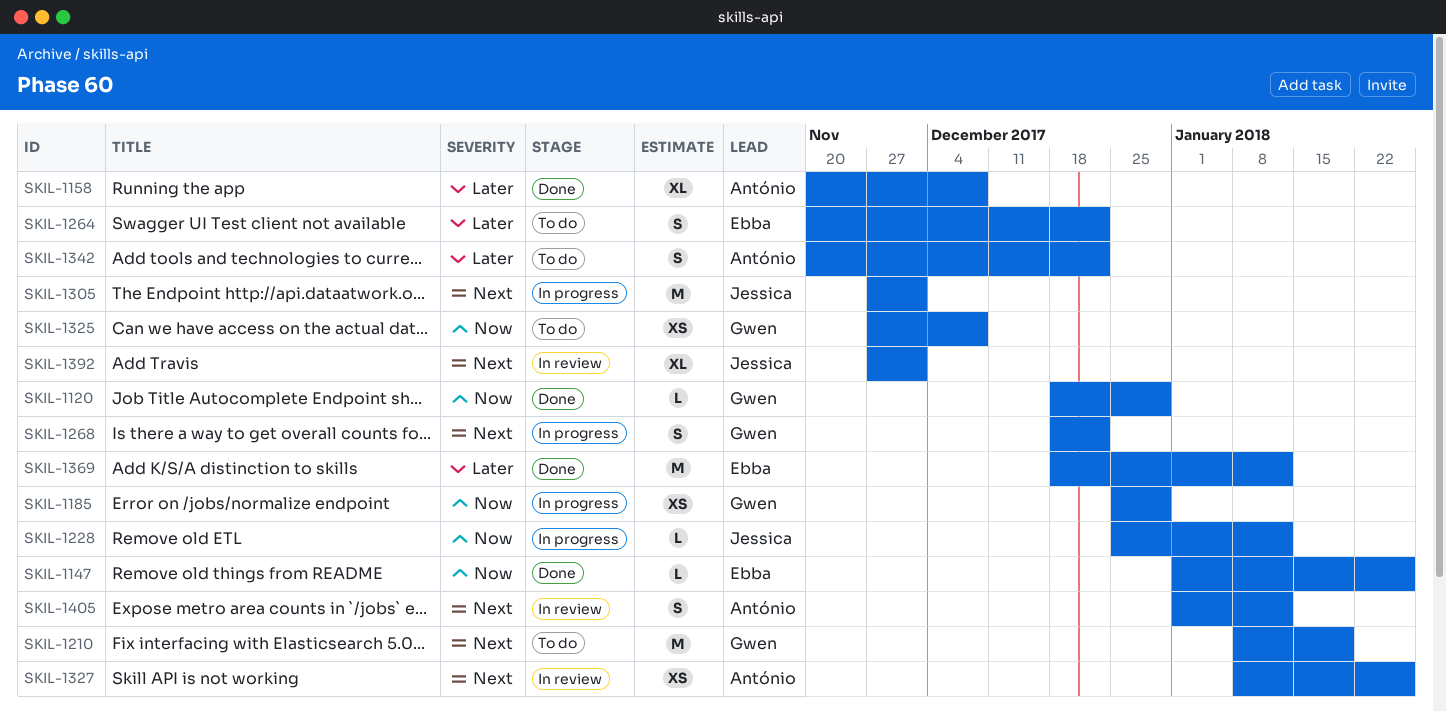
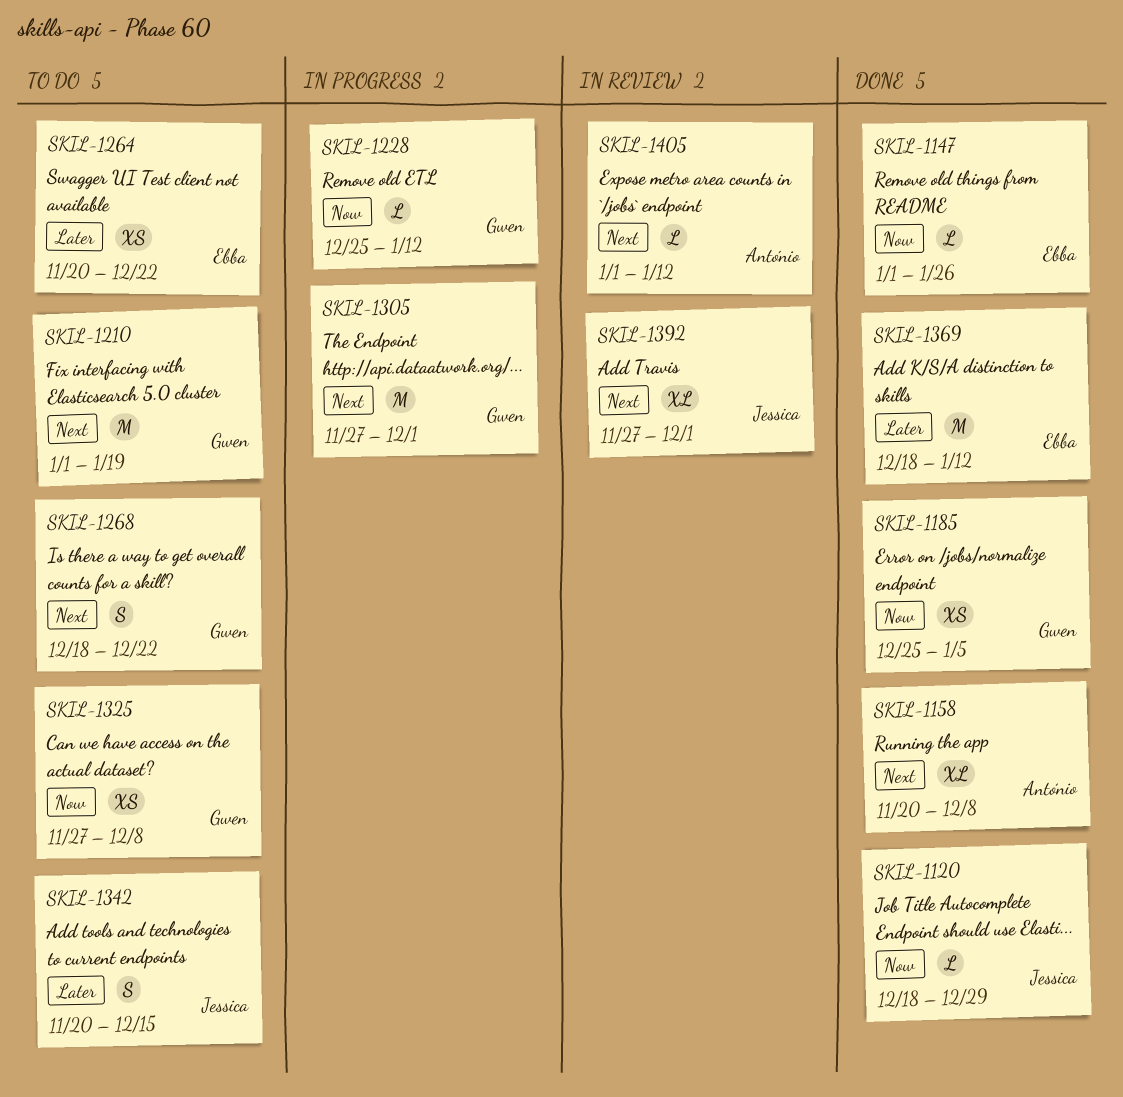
SKIL-1120, owner: Gwen -> Jessica
SKIL-1158, priority: Later -> Next
SKIL-1185, status: In progress -> Done
SKIL-1185, due: Dec 29 -> Jan 5
SKIL-1210, start: Jan 8 -> Jan 1
SKIL-1228, owner: Jessica -> Gwen
SKIL-1264, estimate: S -> XS
SKIL-1268, status: In progress -> To do
SKIL-1305, owner: Jessica -> Gwen
SKIL-1327: present -> none
SKIL-1342, owner: António -> Jessica
SKIL-1342, due: Dec 22 -> Dec 15
SKIL-1405, estimate: S -> L

